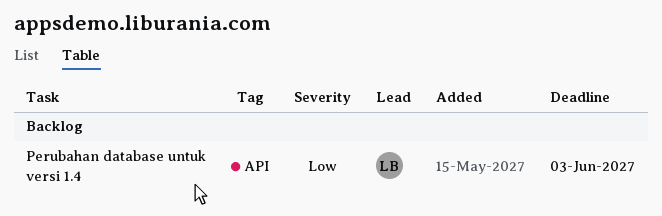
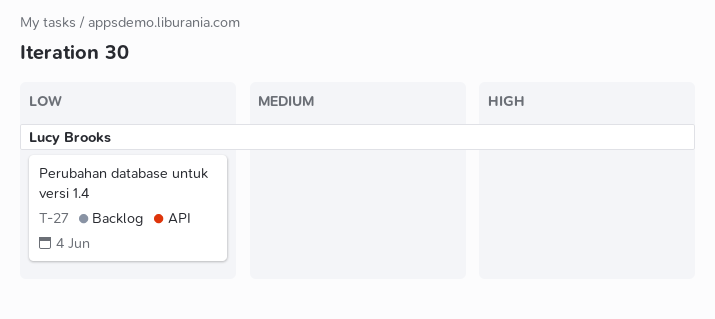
Perubahan database untuk versi 1.4, due: Jun 3 -> Jun 4

